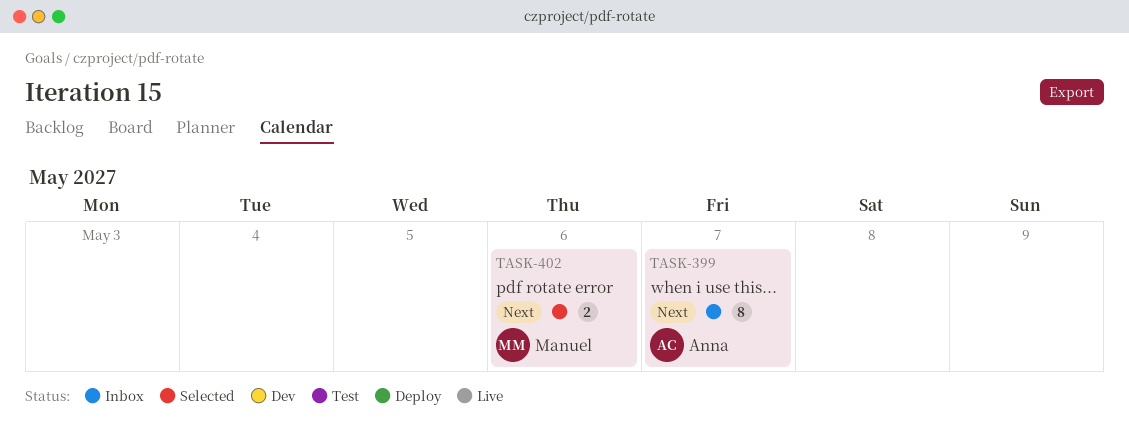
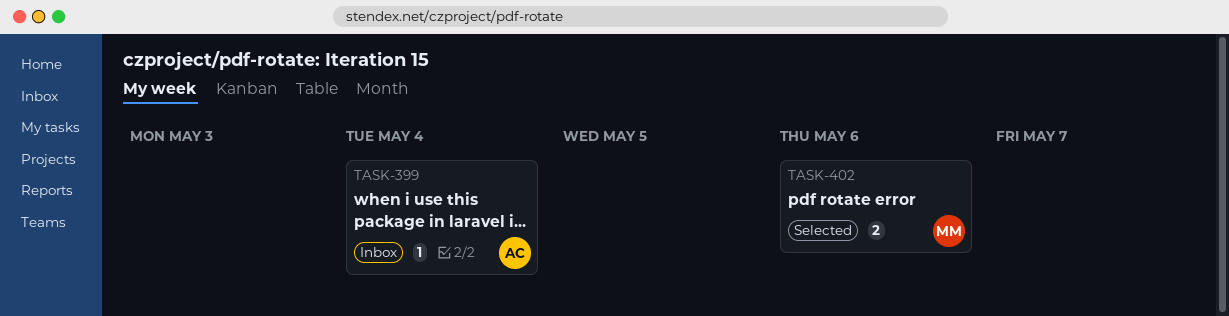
TASK-399, estimate: 8 -> 1
TASK-399, due: May 7 -> May 4

